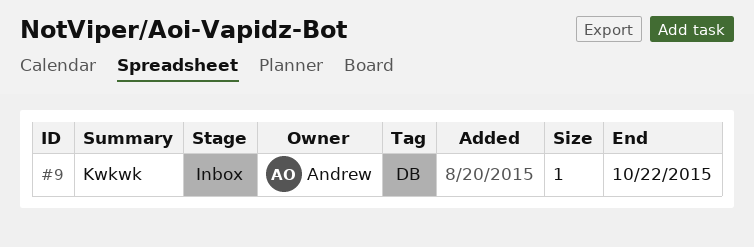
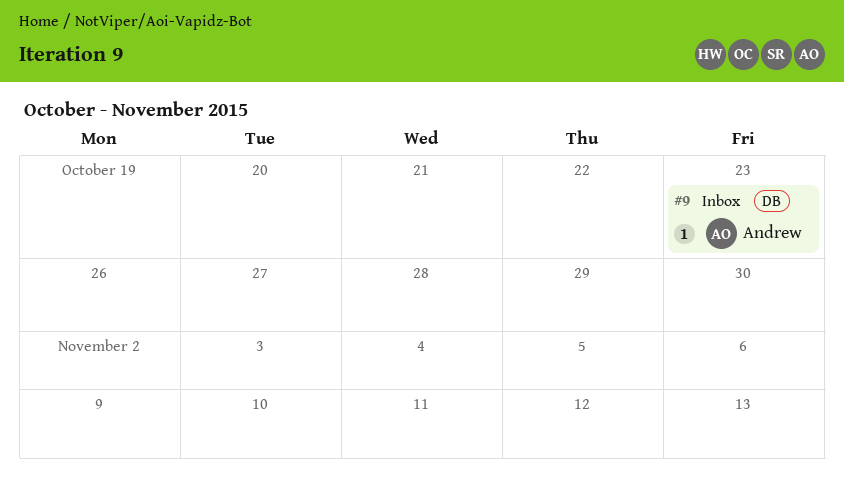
#9, due: Oct 22 -> Oct 23

